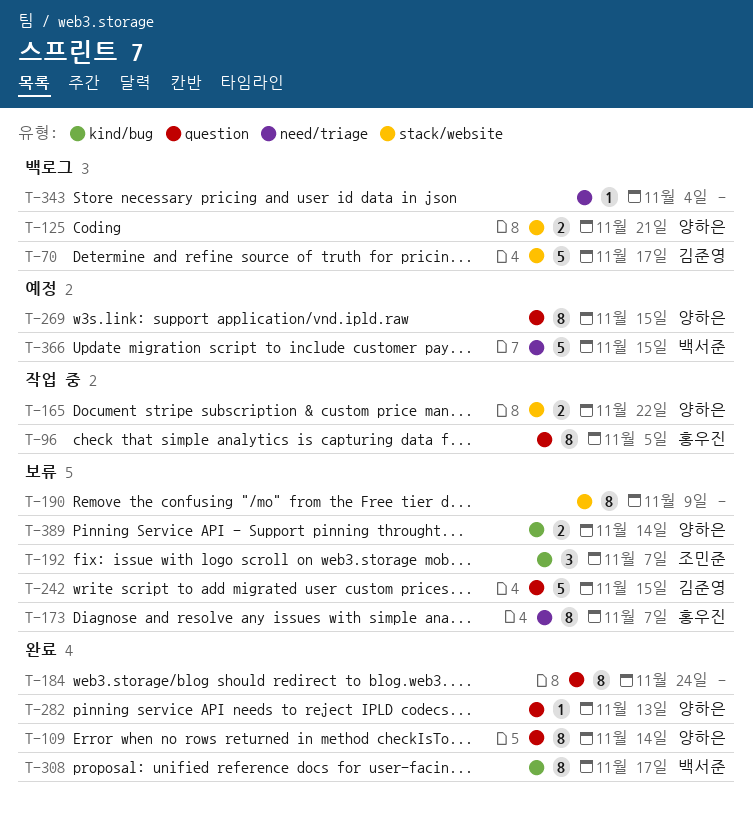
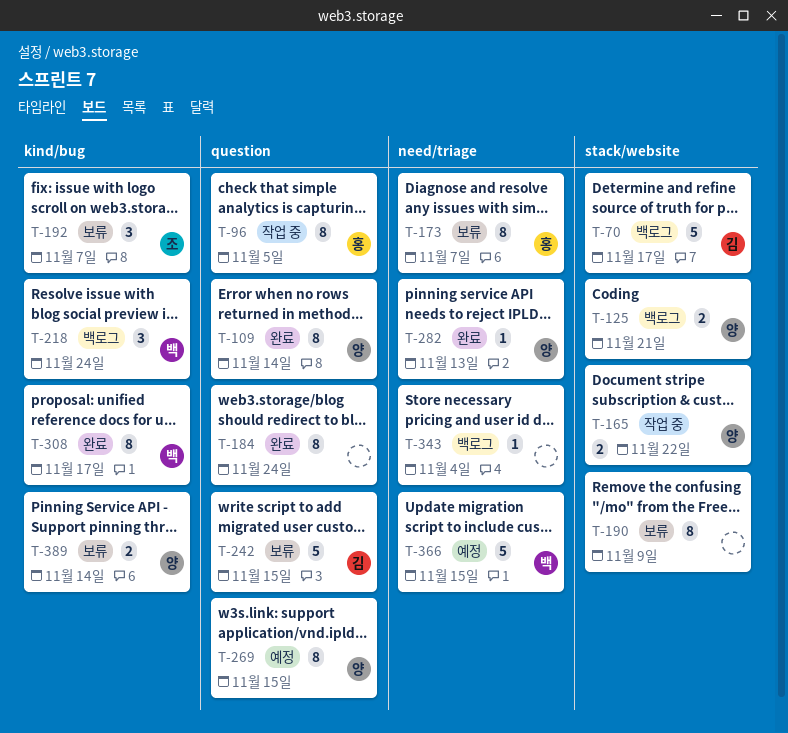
T-218: none -> present
T-282, label: question -> need/triage

